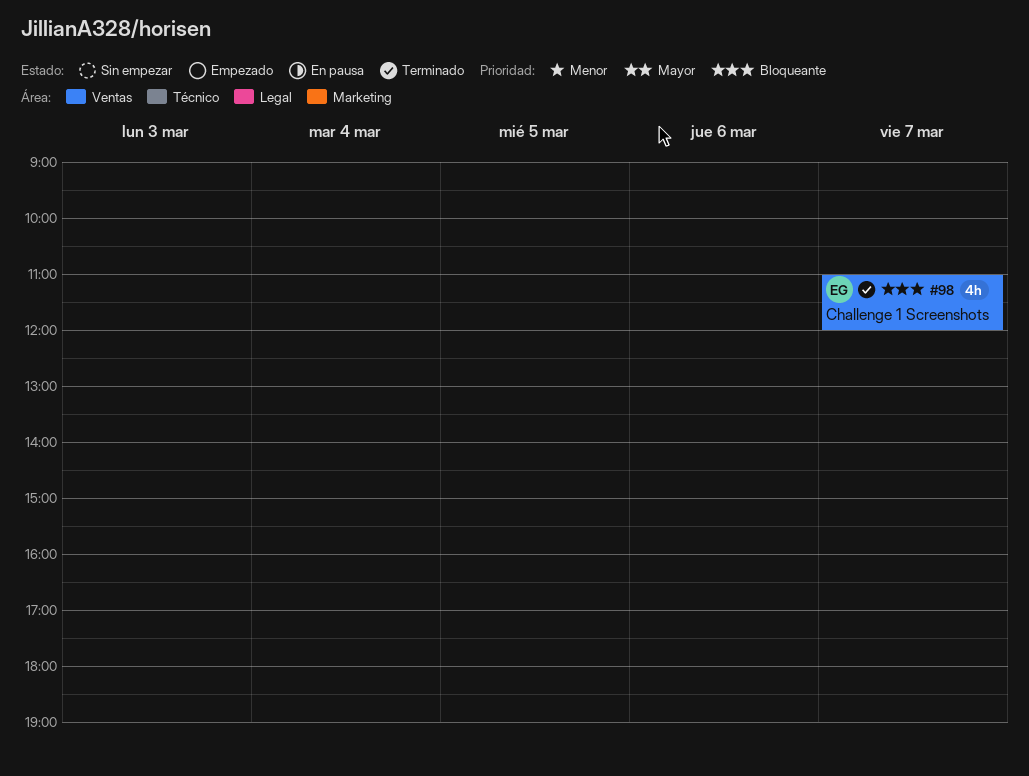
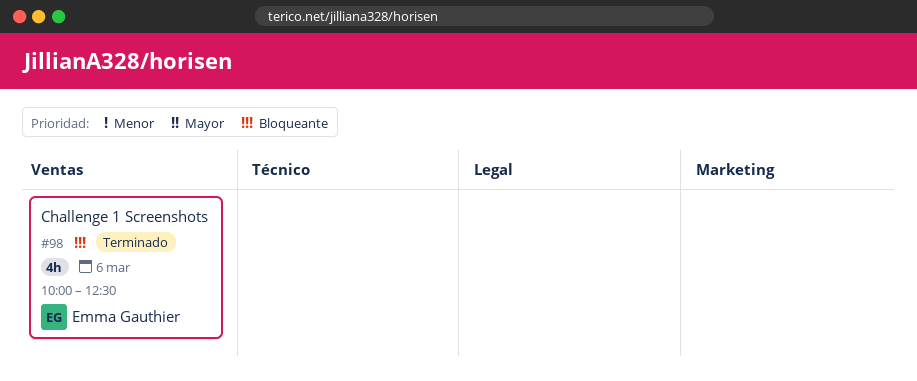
#98, day: Mar 7 -> Mar 6
#98, begins: 11:00 -> 10:00
#98, ends: 12:00 -> 12:30

